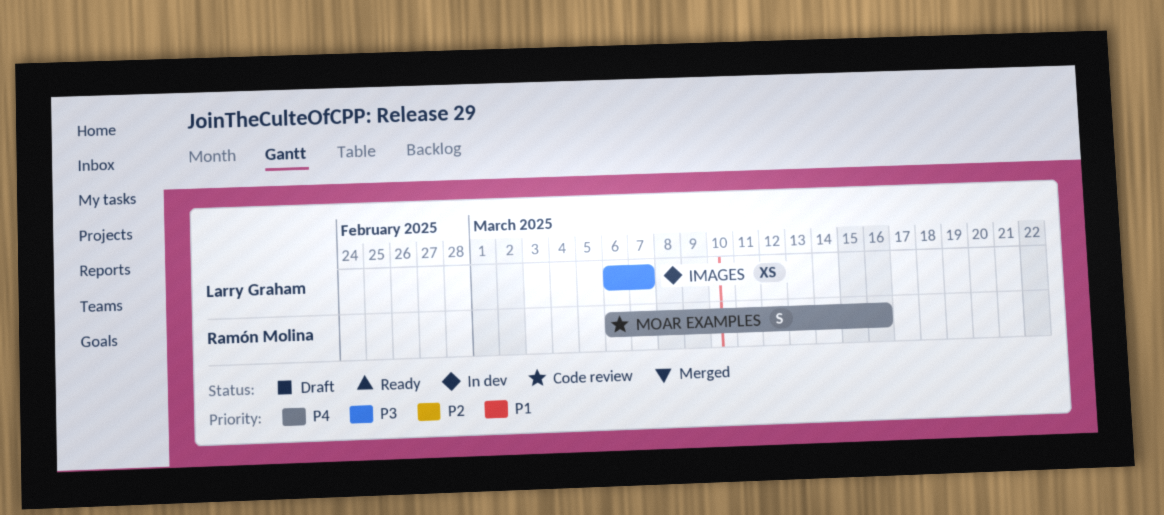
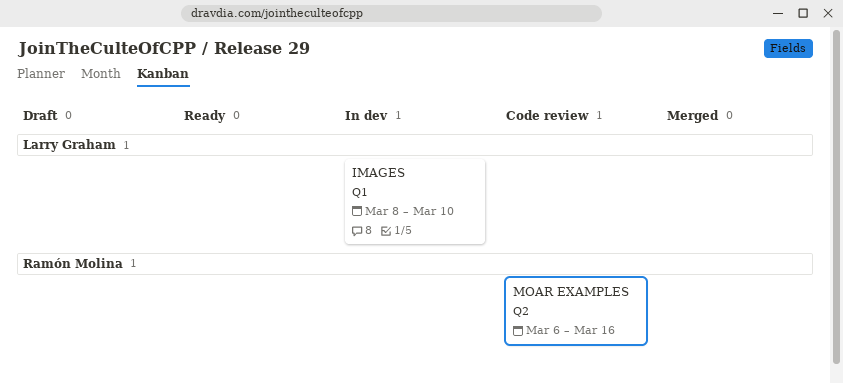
IMAGES, start: Mar 6 -> Mar 8
IMAGES, due: Mar 7 -> Mar 10

